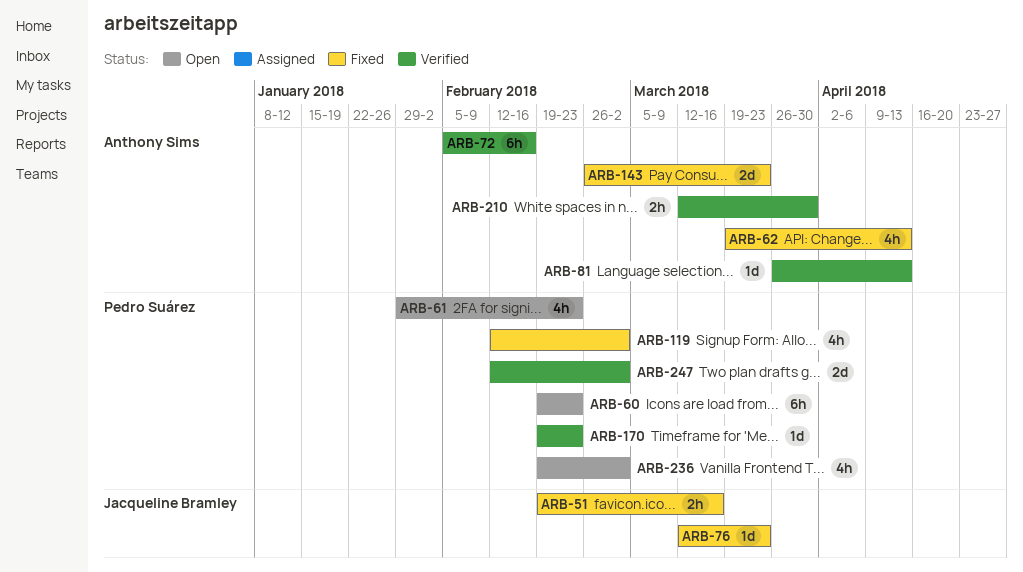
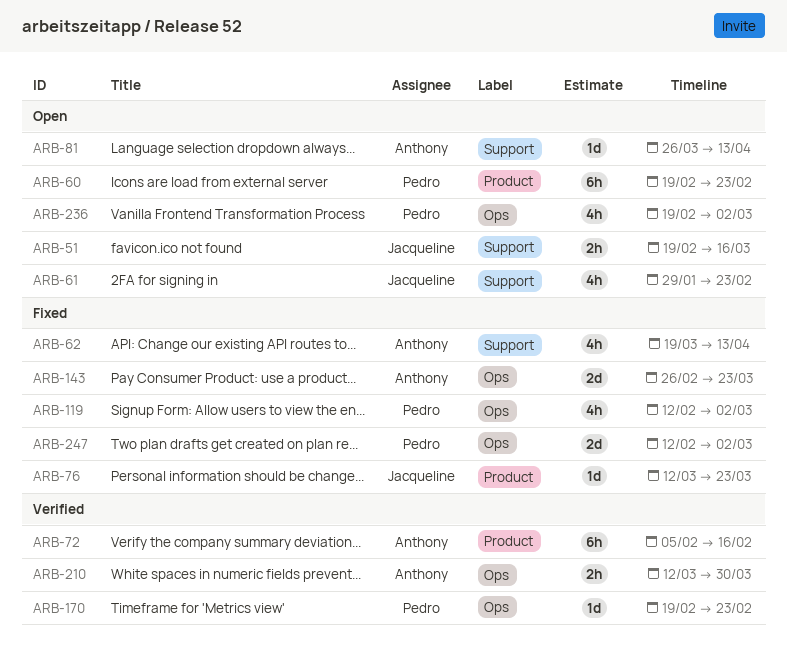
ARB-51, status: Fixed -> Open
ARB-61, owner: Pedro Suárez -> Jacqueline Bramley
ARB-81, status: Verified -> Open
ARB-247, status: Verified -> Fixed

